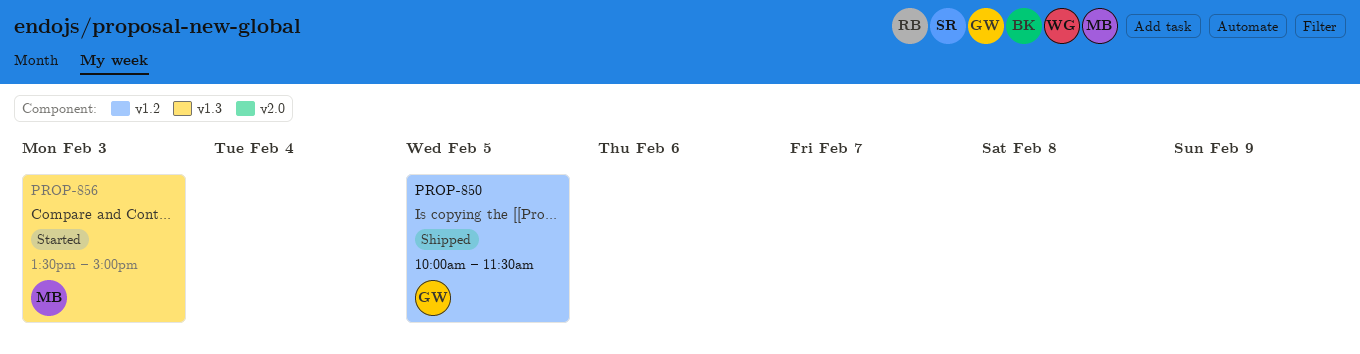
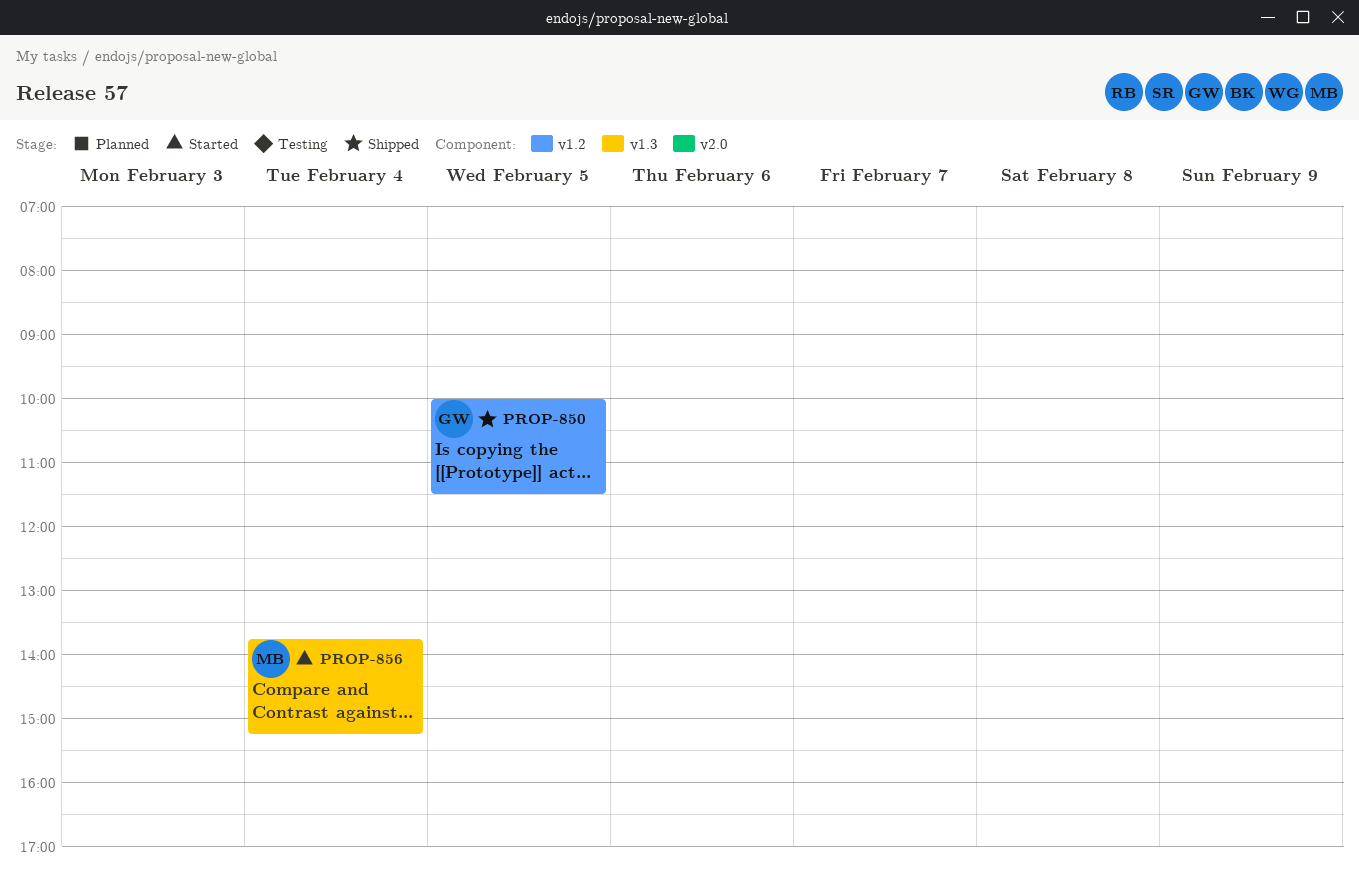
PROP-856, day: Feb 3 -> Feb 4
PROP-856, begins: 13:30 -> 13:45
PROP-856, ends: 15:00 -> 15:15

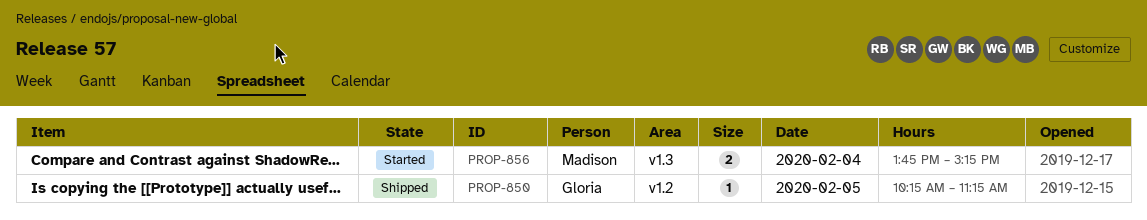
PROP-850, begins: 10:00 -> 10:15
PROP-850, ends: 11:30 -> 11:15

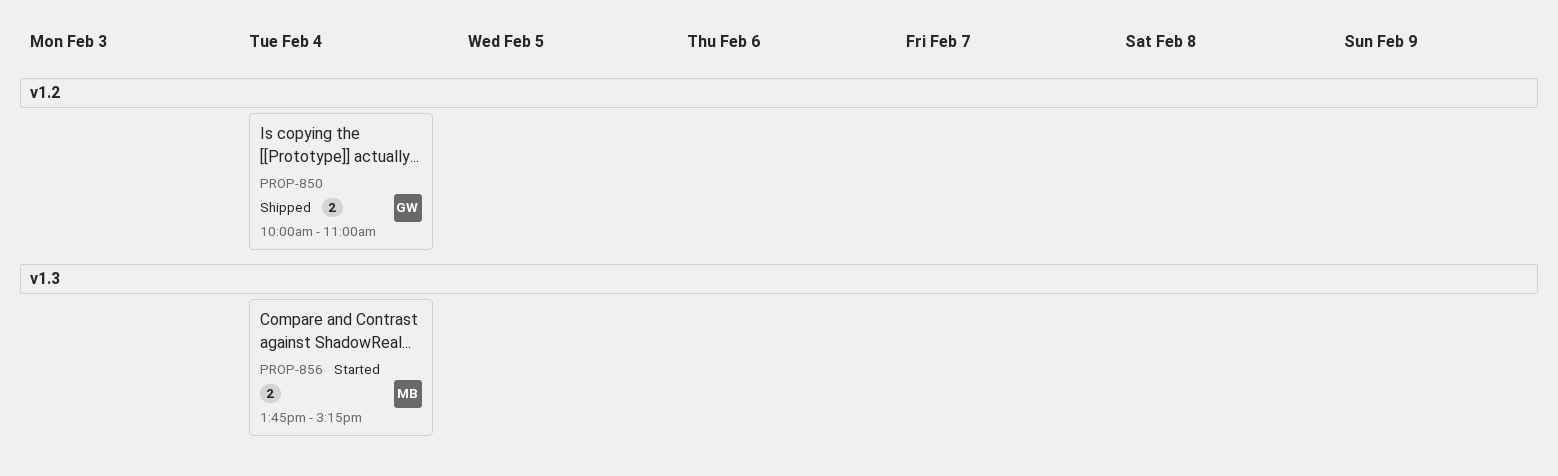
PROP-850, estimate: 1 -> 2
PROP-850, day: Feb 5 -> Feb 4
PROP-850, begins: 10:15 -> 10:00
PROP-850, ends: 11:15 -> 11:00

